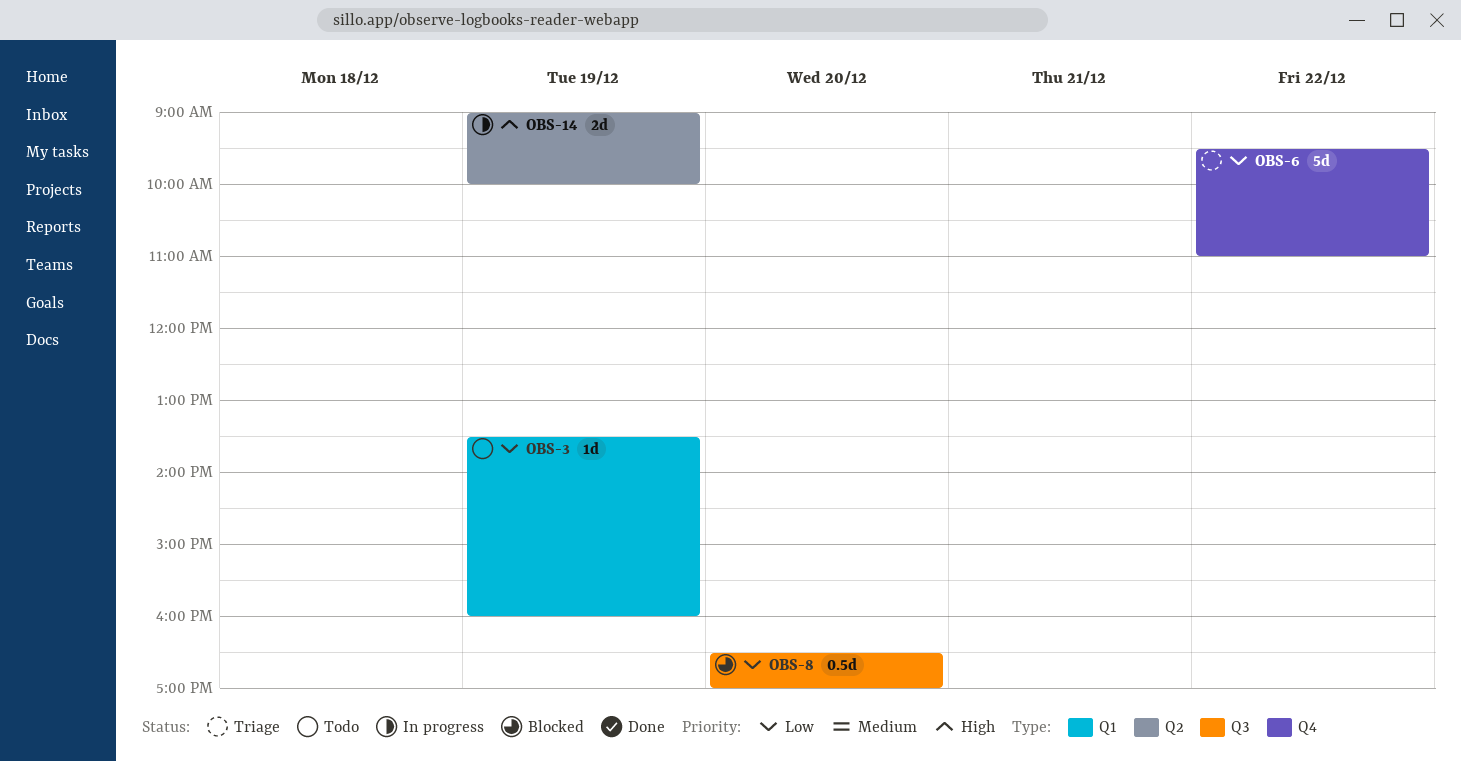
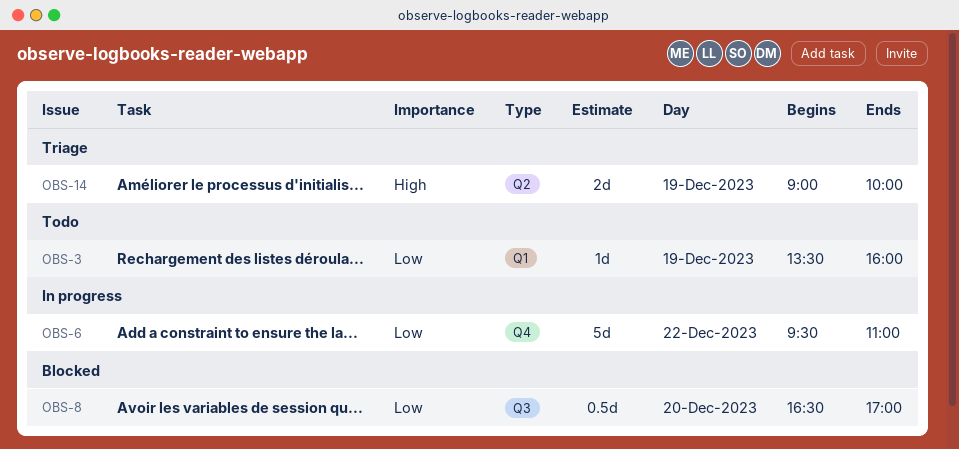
OBS-6, status: Triage -> In progress
OBS-14, status: In progress -> Triage

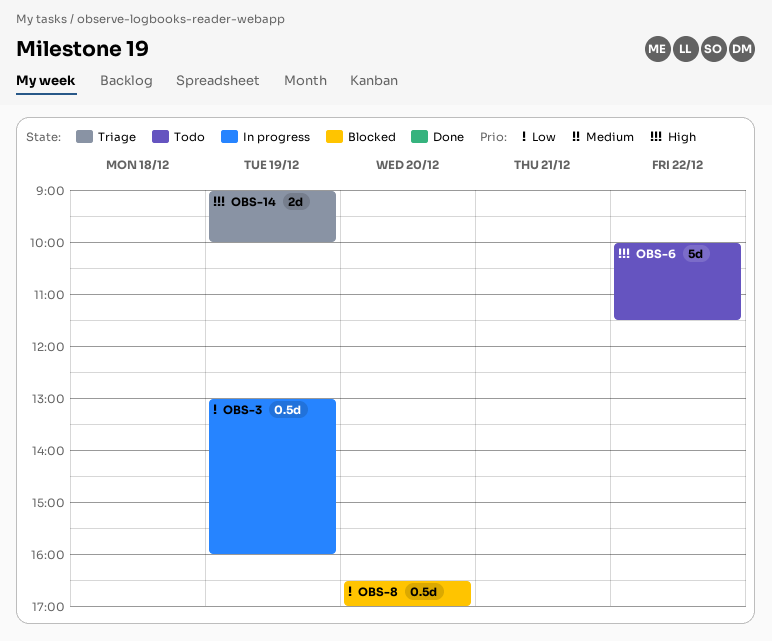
OBS-3, status: Todo -> In progress
OBS-3, estimate: 1d -> 0.5d
OBS-3, begins: 13:30 -> 13:00
OBS-6, status: In progress -> Todo
OBS-6, priority: Low -> High
OBS-6, begins: 09:30 -> 10:00
OBS-6, ends: 11:00 -> 11:30

